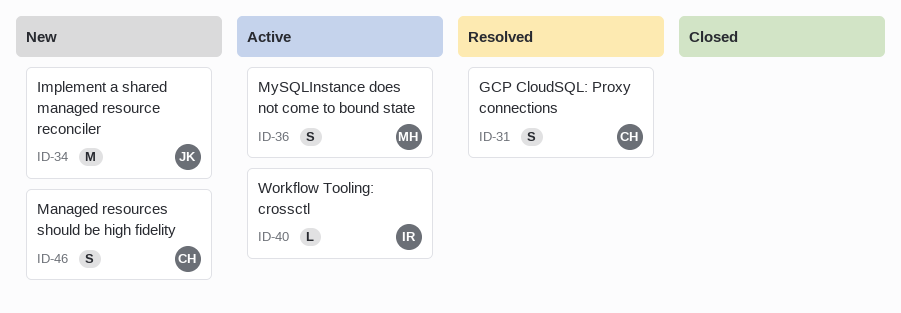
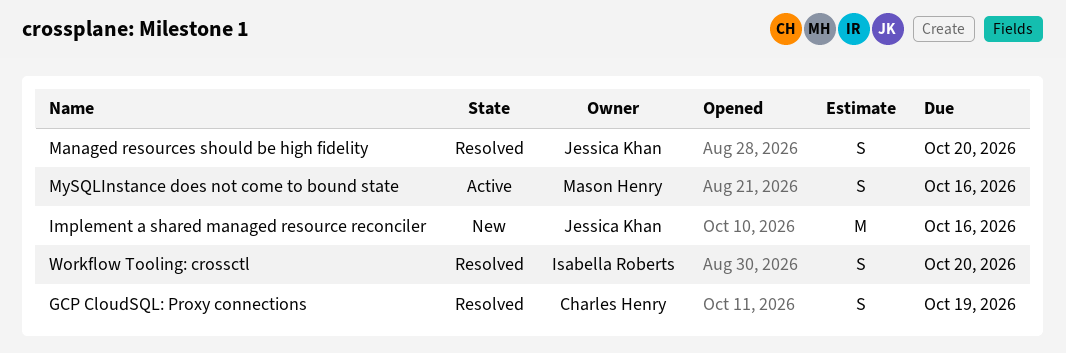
Managed resources should be high fidelity, status: New -> Resolved
Managed resources should be high fidelity, owner: Charles Henry -> Jessica Khan
Workflow Tooling: crossctl, status: Active -> Resolved
Workflow Tooling: crossctl, estimate: L -> S

